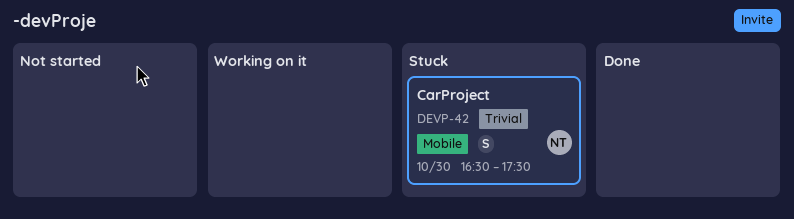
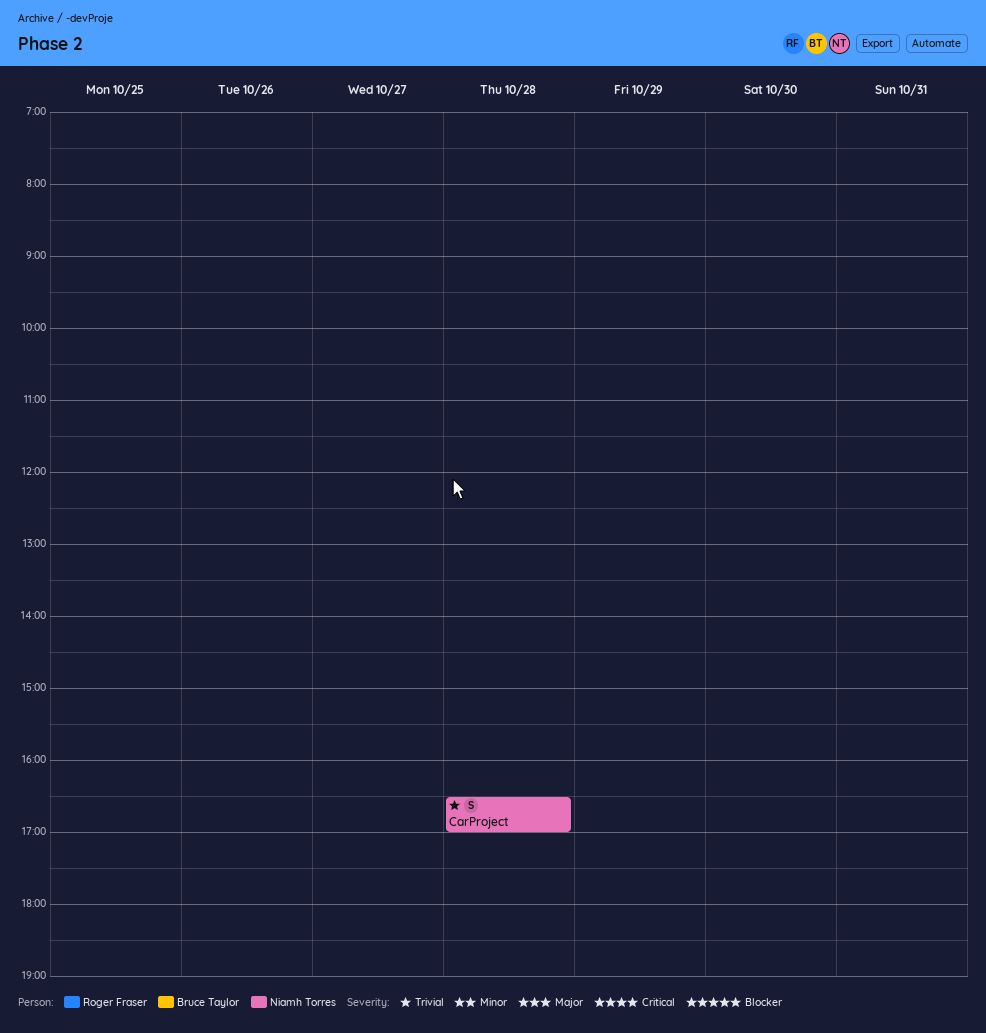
CarProject, day: Oct 30 -> Oct 28
CarProject, ends: 17:30 -> 17:00

